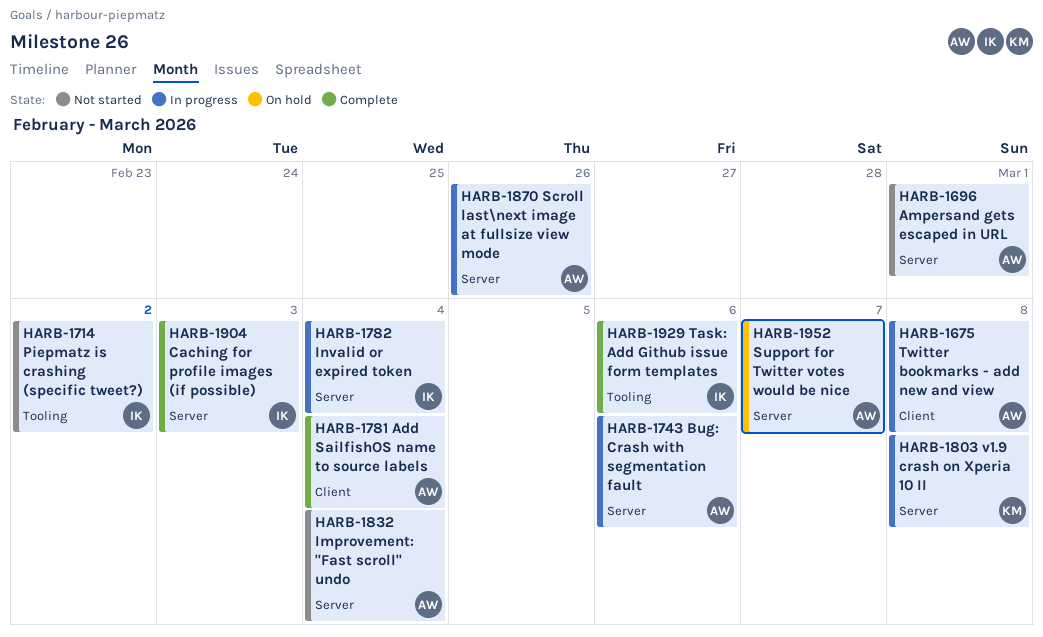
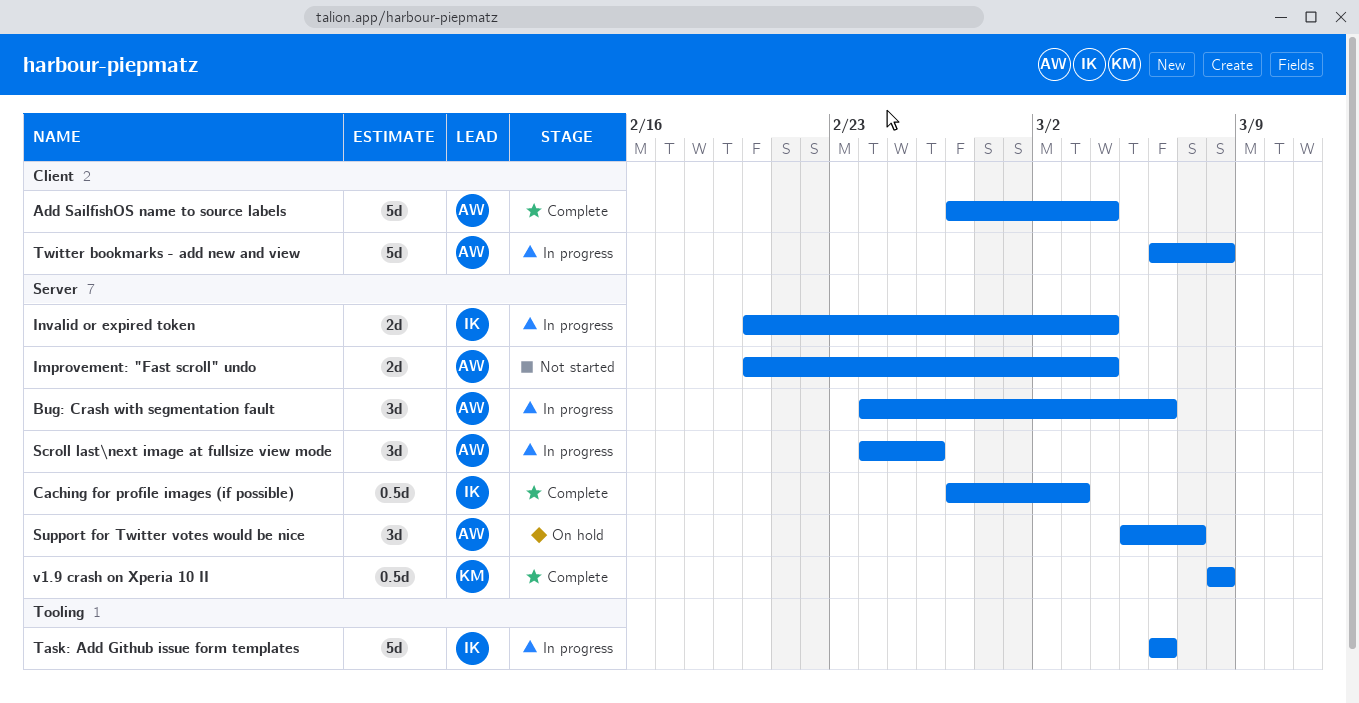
Ampersand gets escaped in URL: present -> none
Piepmatz is crashing (specific tweet?): present -> none
Task: Add Github issue form templates, status: Complete -> In progress
v1.9 crash on Xperia 10 II, status: In progress -> Complete

